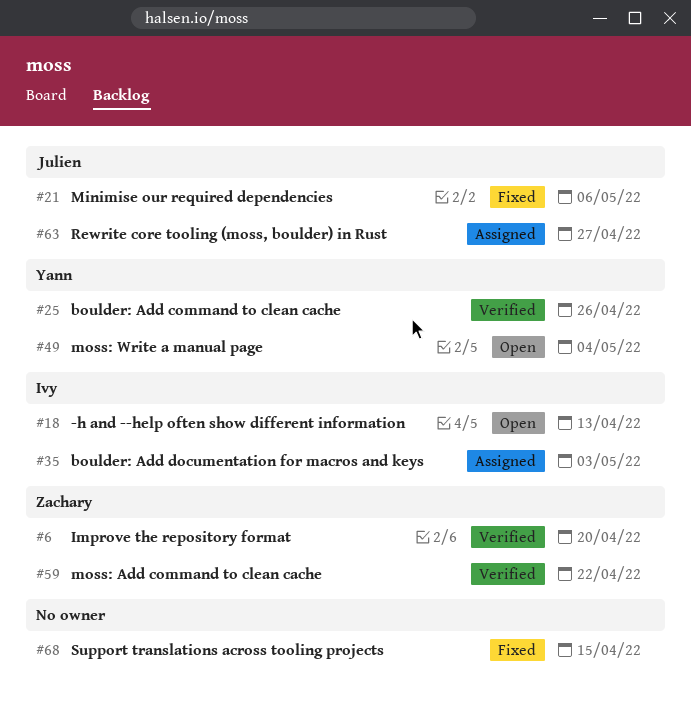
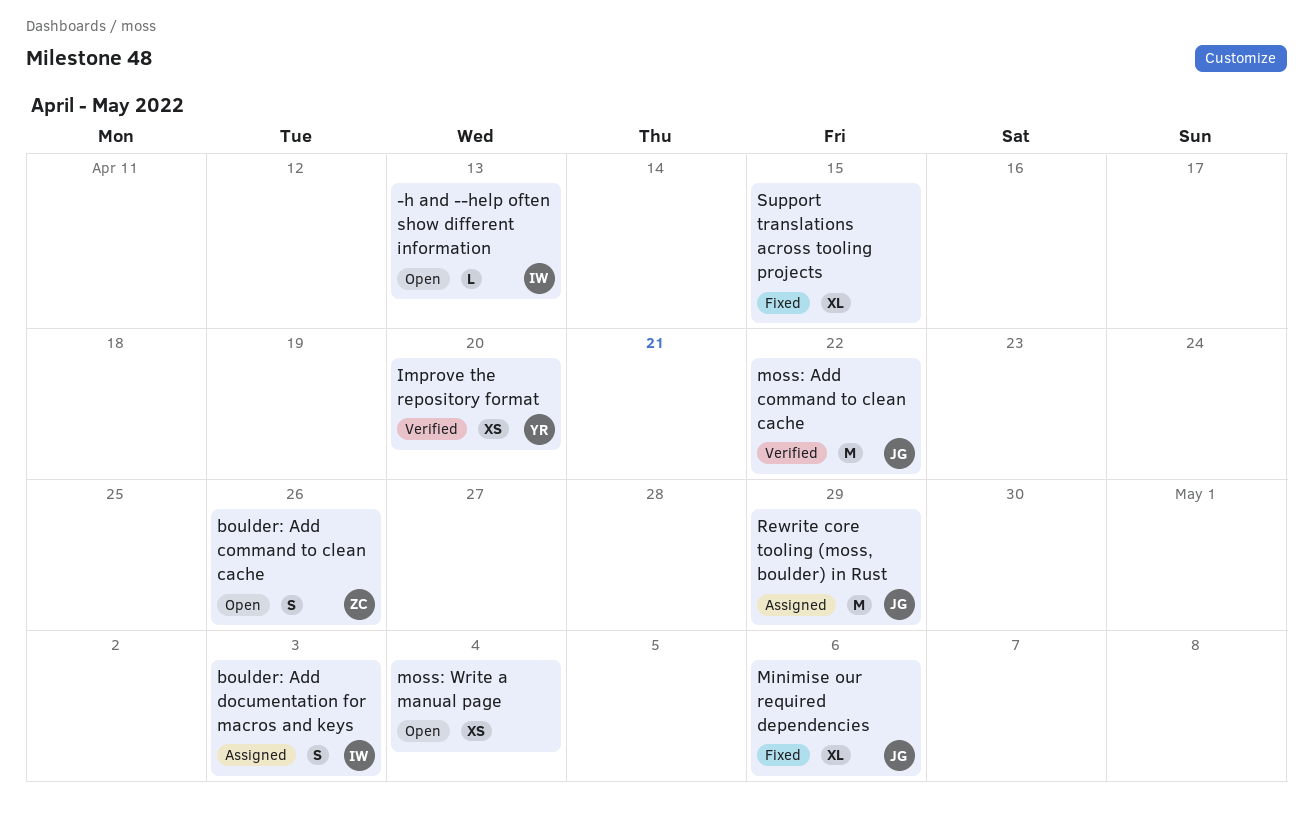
boulder: Add command to clean cache, status: Verified -> Open
boulder: Add command to clean cache, owner: Yann -> Zachary
Improve the repository format, owner: Zachary -> Yann
moss: Add command to clean cache, owner: Zachary -> Julien
moss: Write a manual page, owner: Yann -> none
Rewrite core tooling (moss, boulder) in Rust, due: Apr 27 -> Apr 29

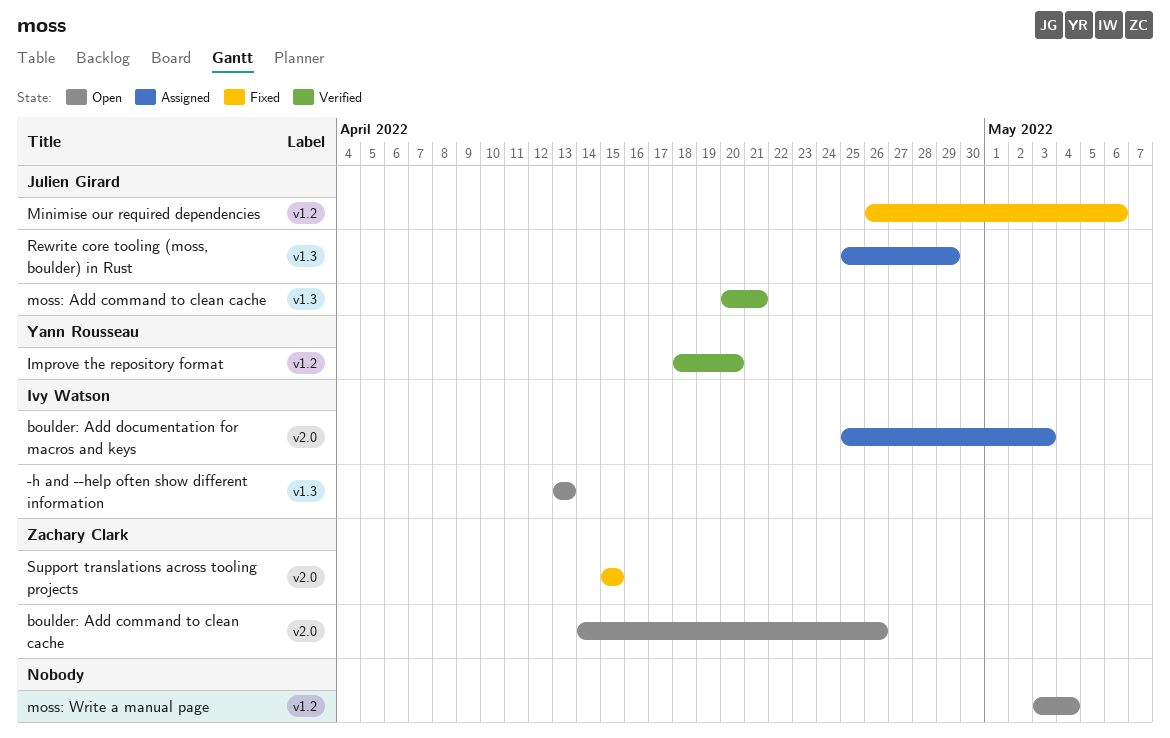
moss: Add command to clean cache, due: Apr 22 -> Apr 21
Support translations across tooling projects, owner: none -> Zachary Clark

